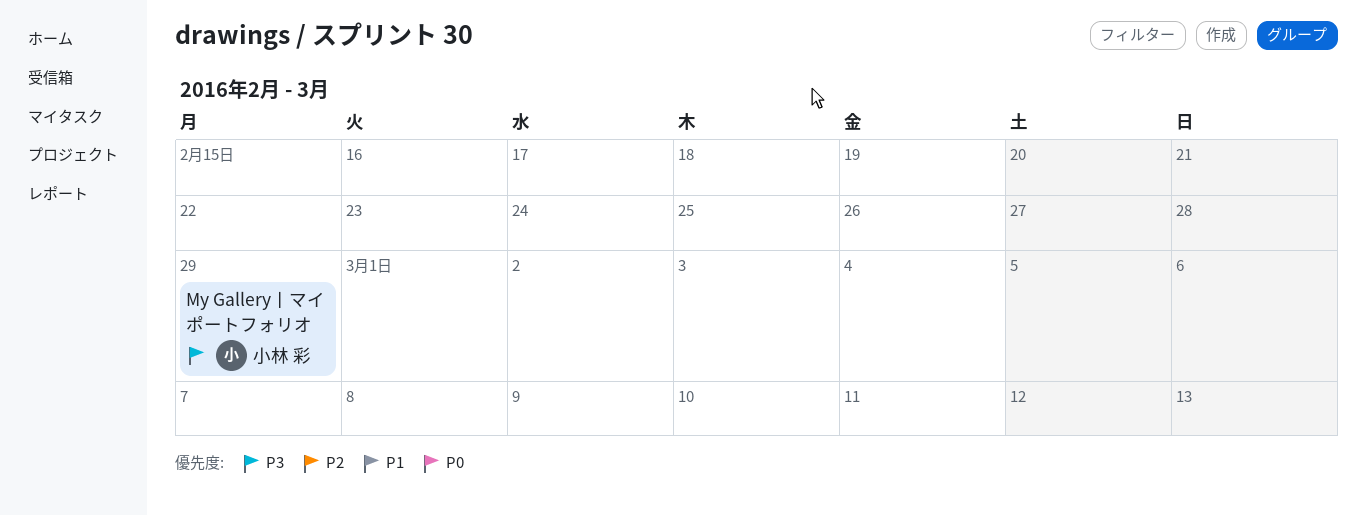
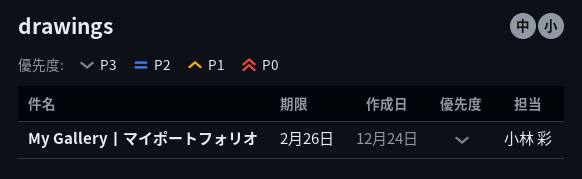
My Gallery丨マイポートフォリオ, due: Feb 29 -> Feb 26

